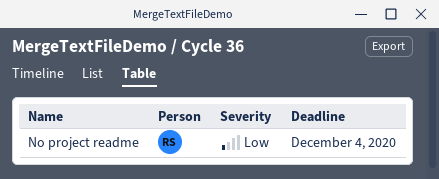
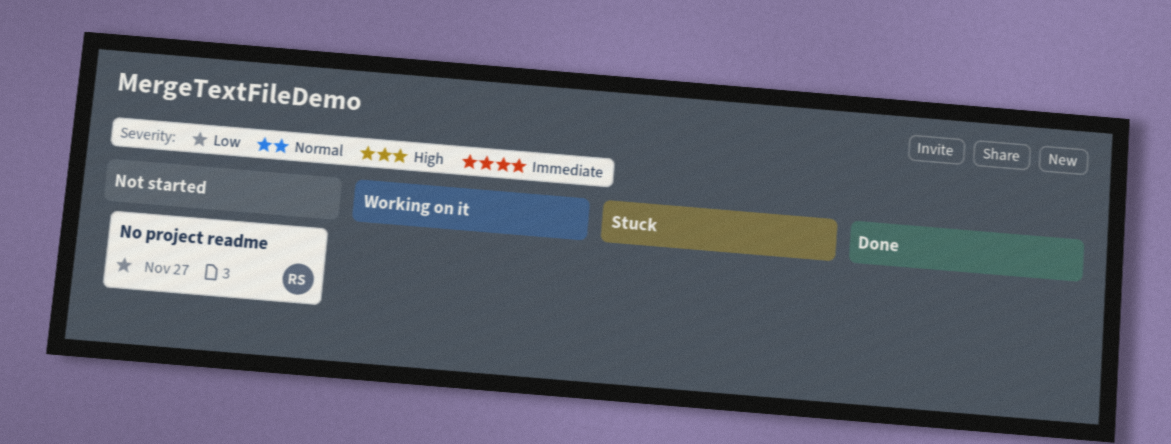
No project readme, due: Dec 4 -> Nov 27

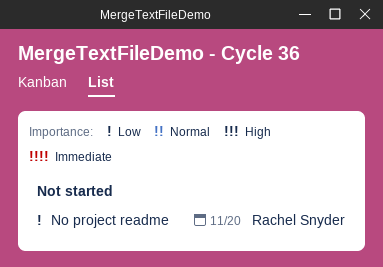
No project readme, due: Nov 27 -> Nov 20

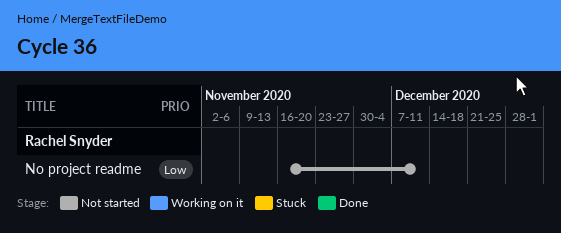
No project readme, due: Nov 20 -> Dec 11

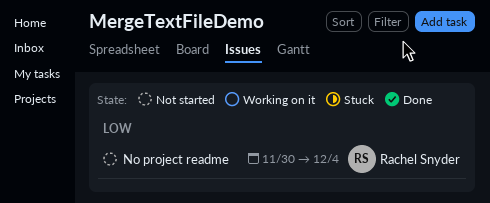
No project readme, start: Nov 16 -> Nov 30
No project readme, due: Dec 11 -> Dec 4

